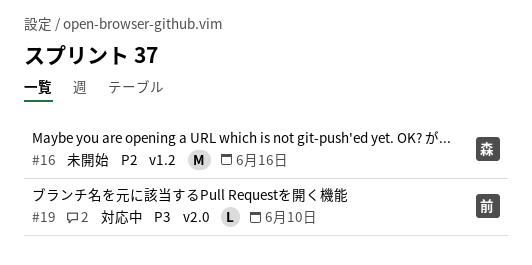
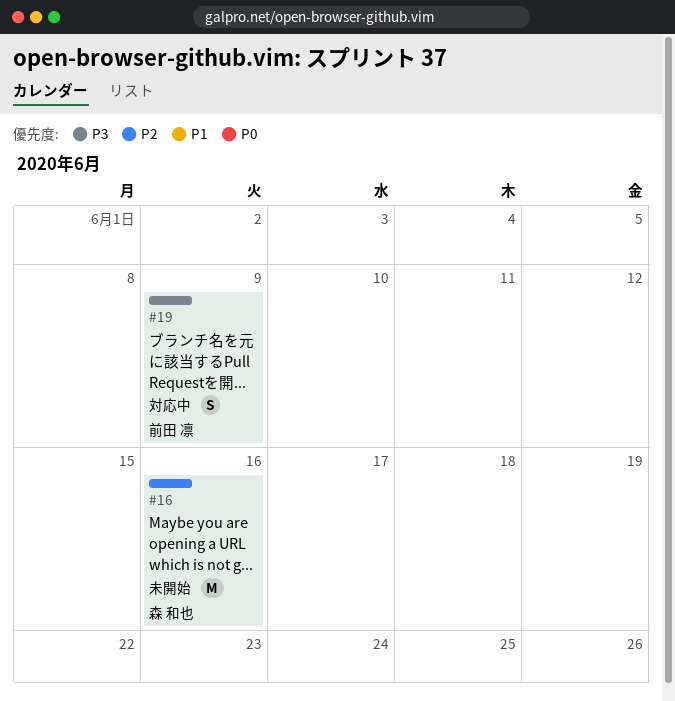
#19, estimate: L -> S
#19, due: Jun 10 -> Jun 9

